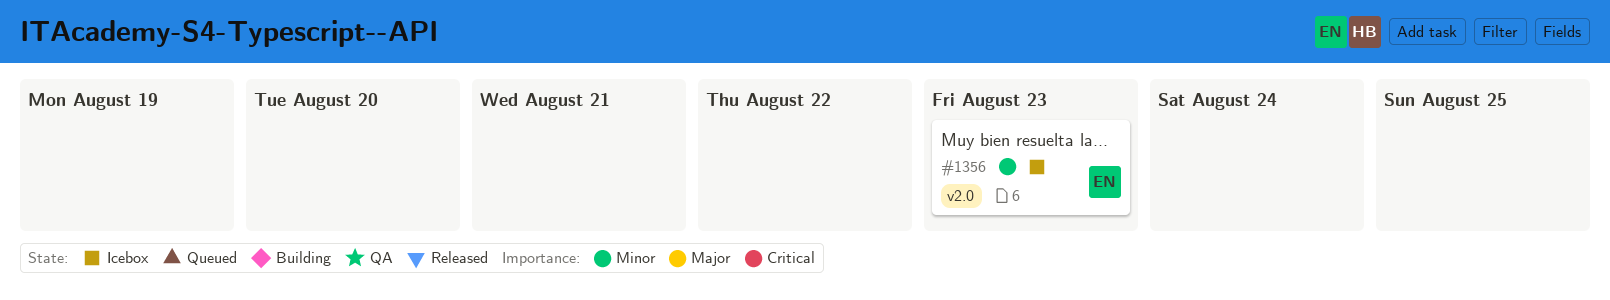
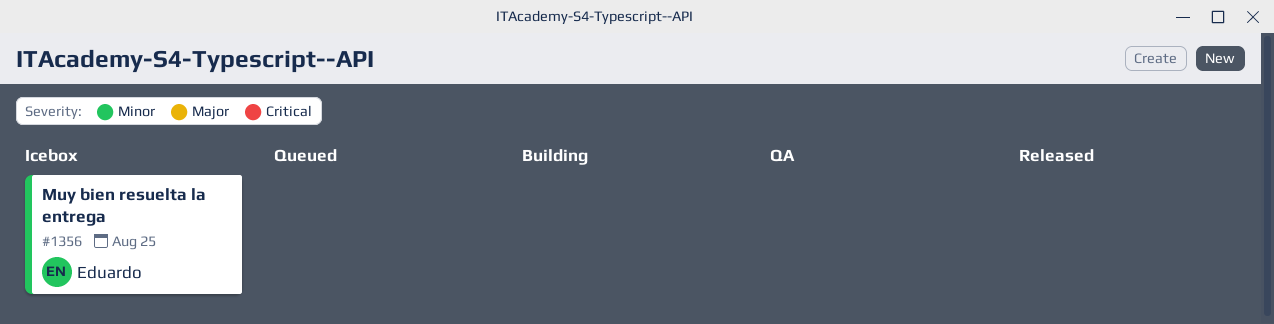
#1356, due: Aug 23 -> Aug 25

